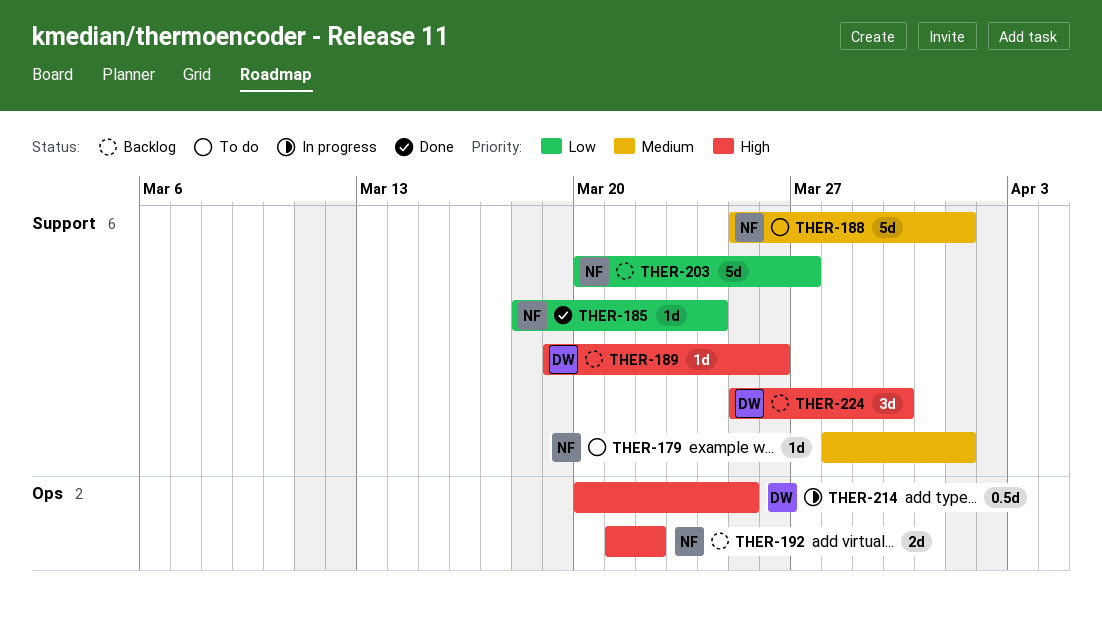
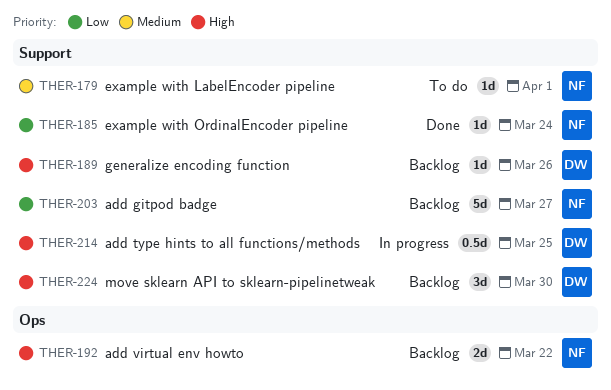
THER-188: present -> none
THER-214, label: Ops -> Support

